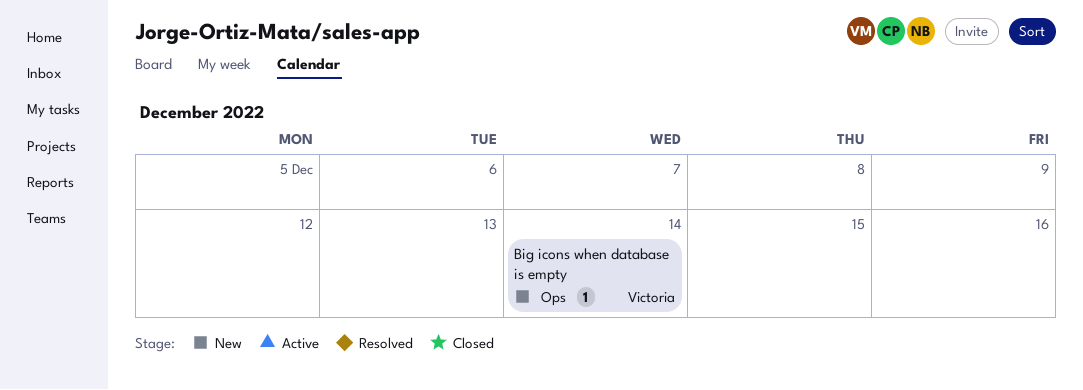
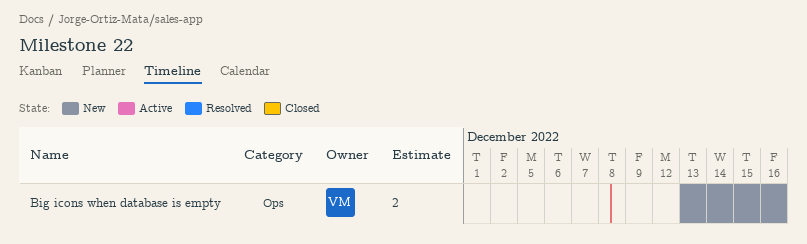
Big icons when database is empty, estimate: 1 -> 2
Big icons when database is empty, due: Dec 14 -> Dec 16

